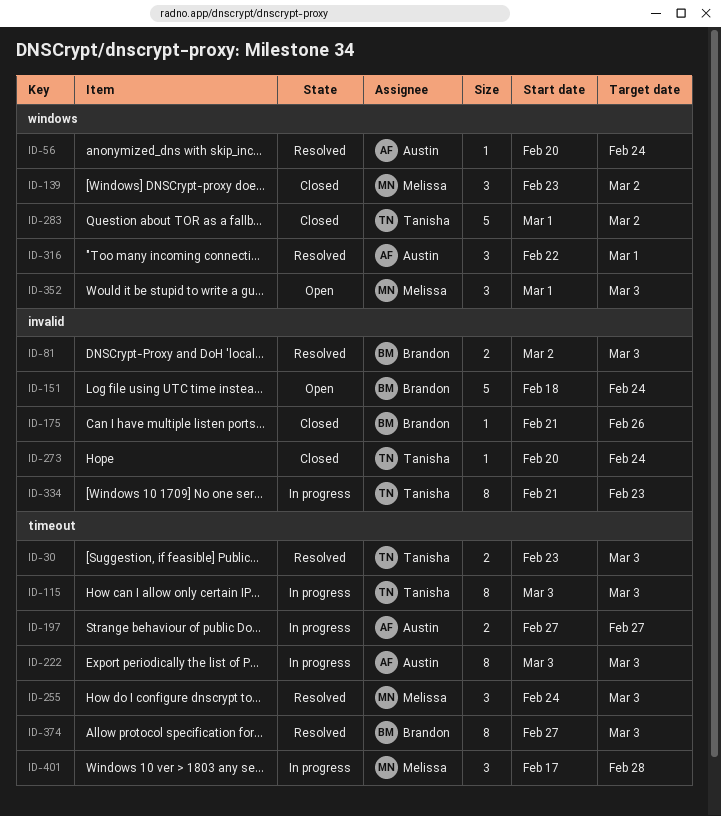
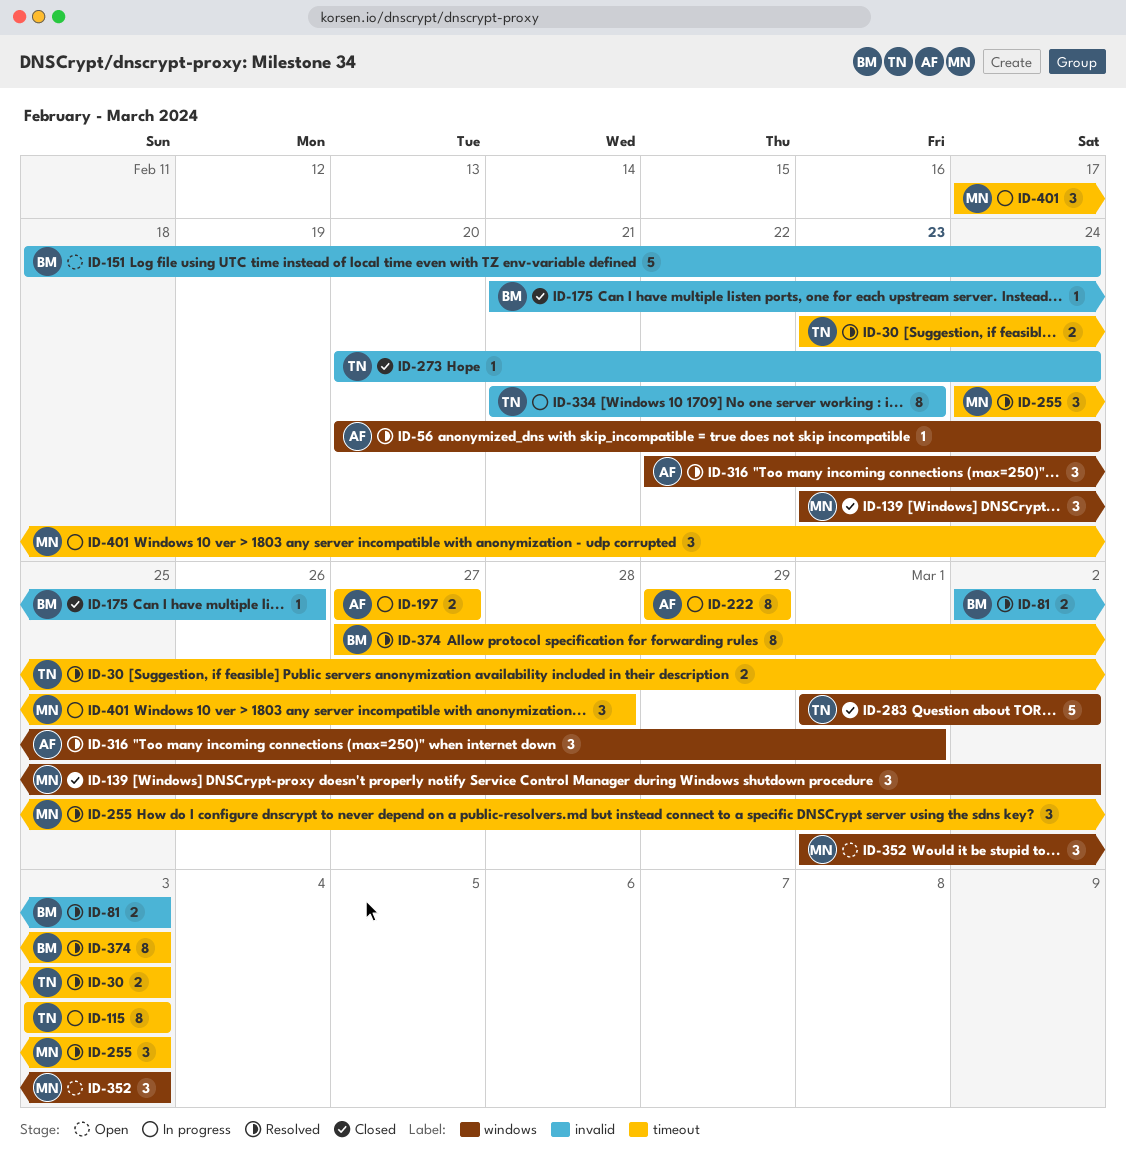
ID-222, start: Mar 3 -> Feb 29
ID-222, due: Mar 3 -> Feb 29

